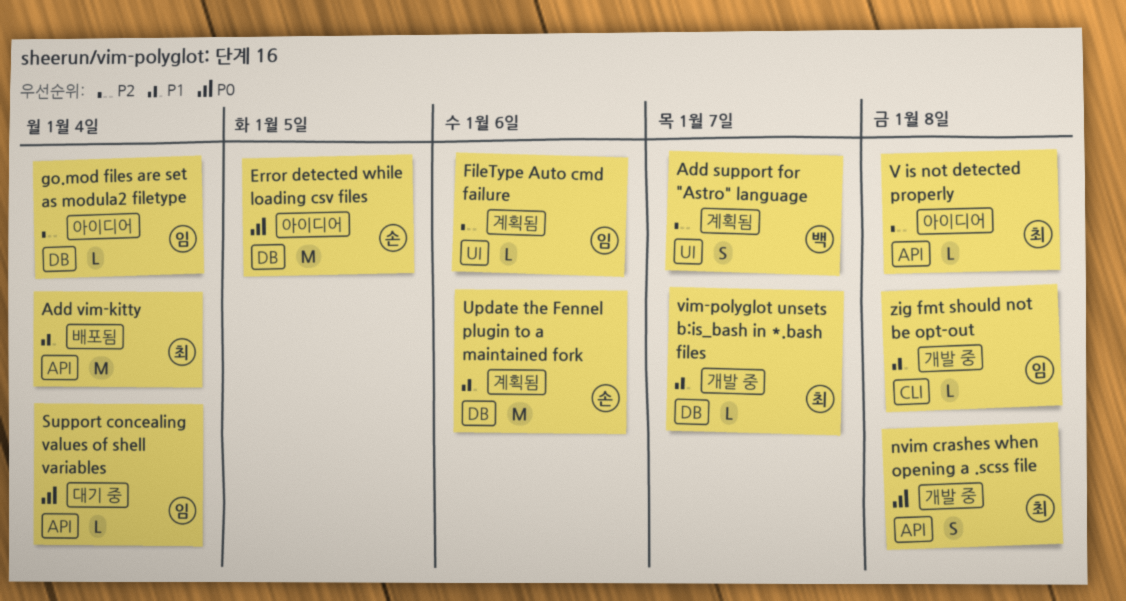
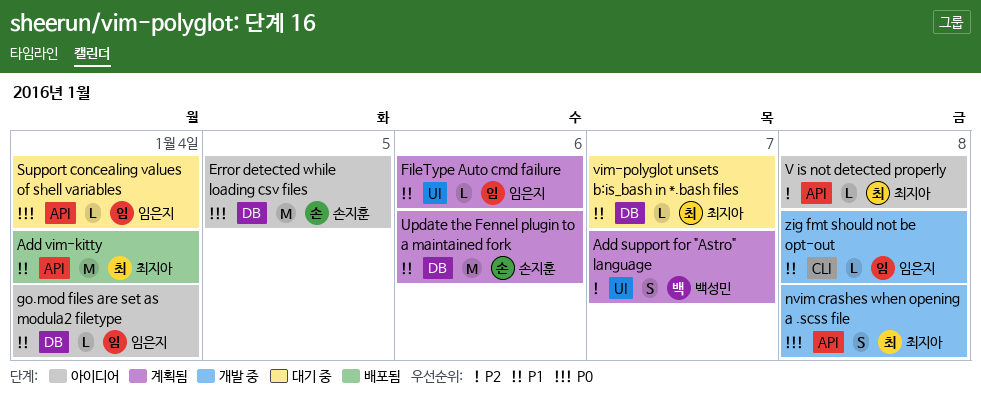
FileType Auto cmd failure, priority: P2 -> P1
go.mod files are set as modula2 filetype, priority: P2 -> P1
vim-polyglot unsets b:is_bash in *.bash files, status: 개발 중 -> 대기 중

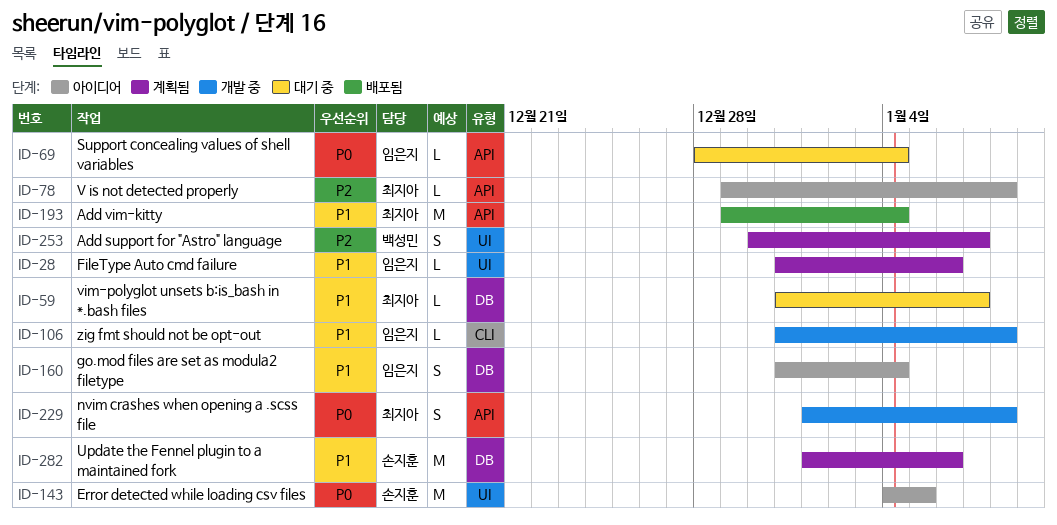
Error detected while loading csv files, label: DB -> UI
go.mod files are set as modula2 filetype, estimate: L -> S

